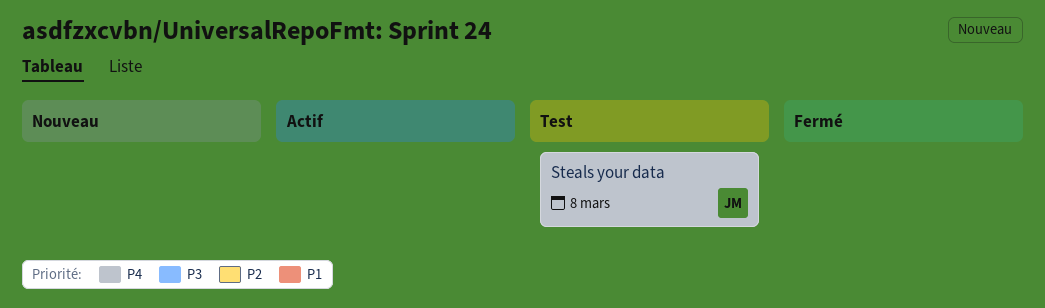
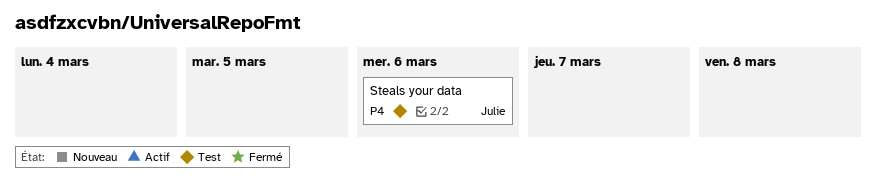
Steals your data, due: Mar 8 -> Mar 6

